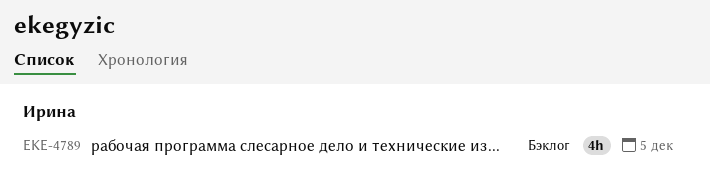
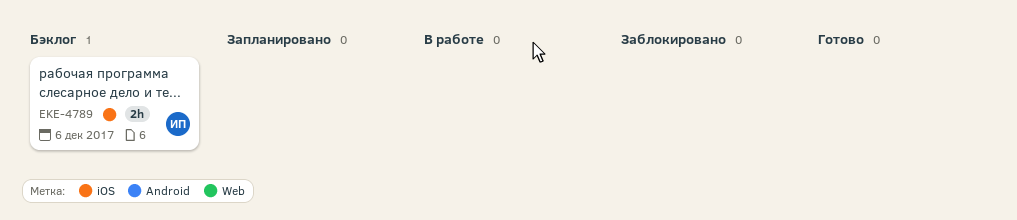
EKE-4789, estimate: 4h -> 2h
EKE-4789, due: Dec 5 -> Dec 6

